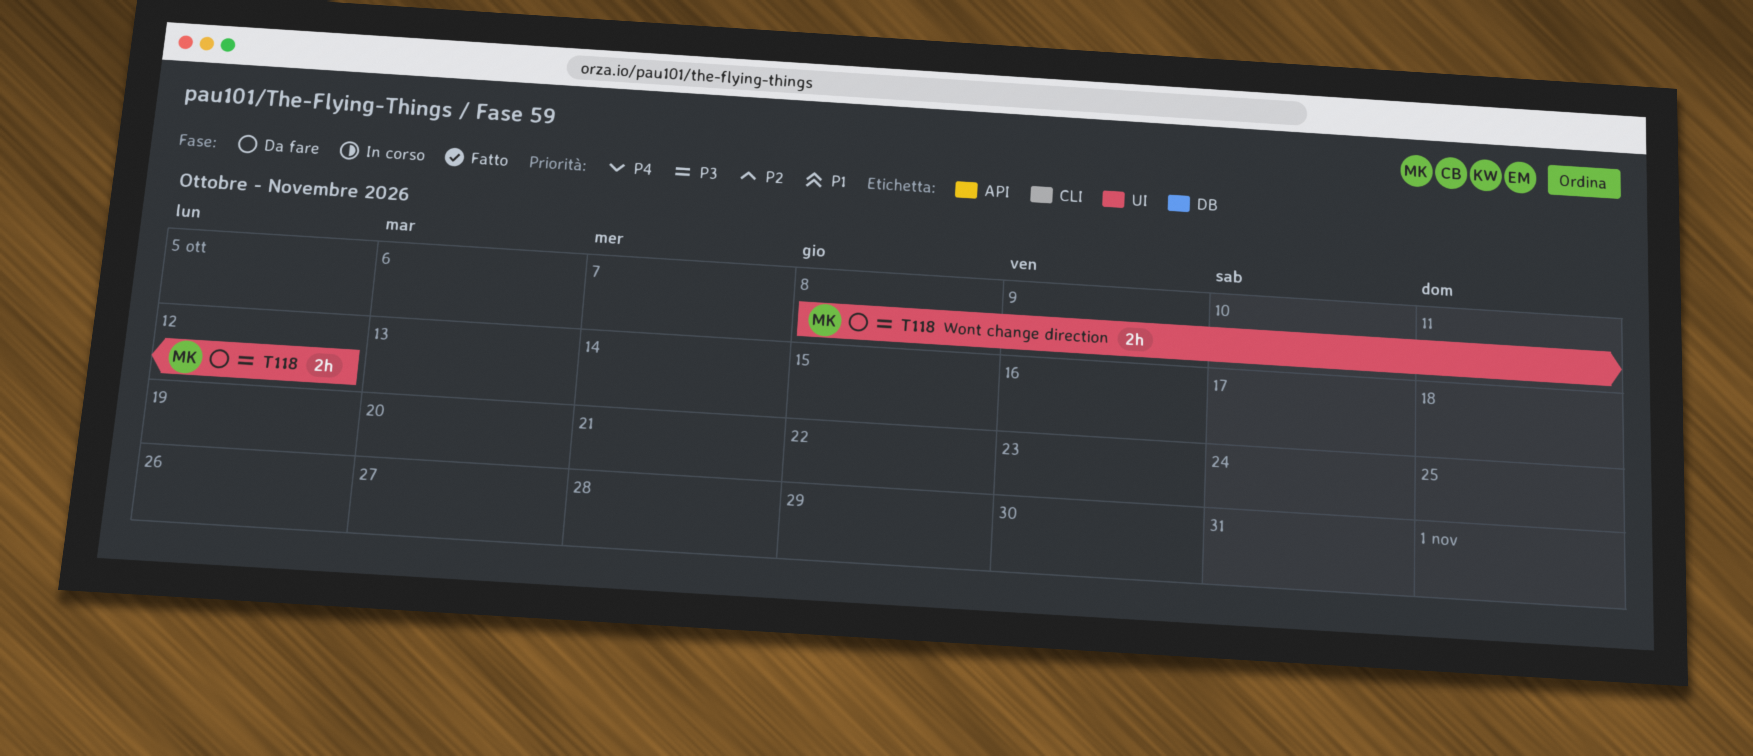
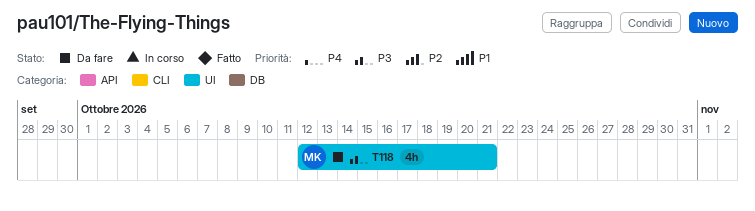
T118, estimate: 2h -> 4h
T118, start: Oct 8 -> Oct 12
T118, due: Oct 12 -> Oct 21

